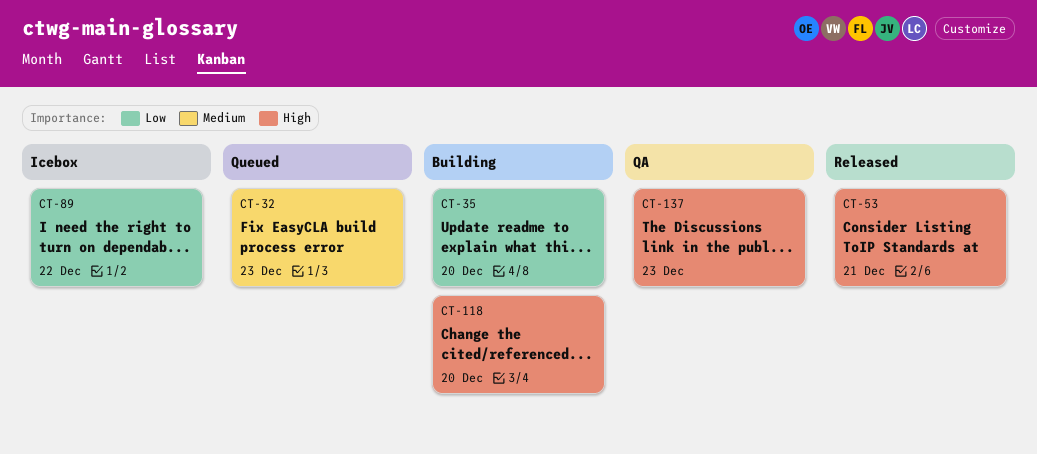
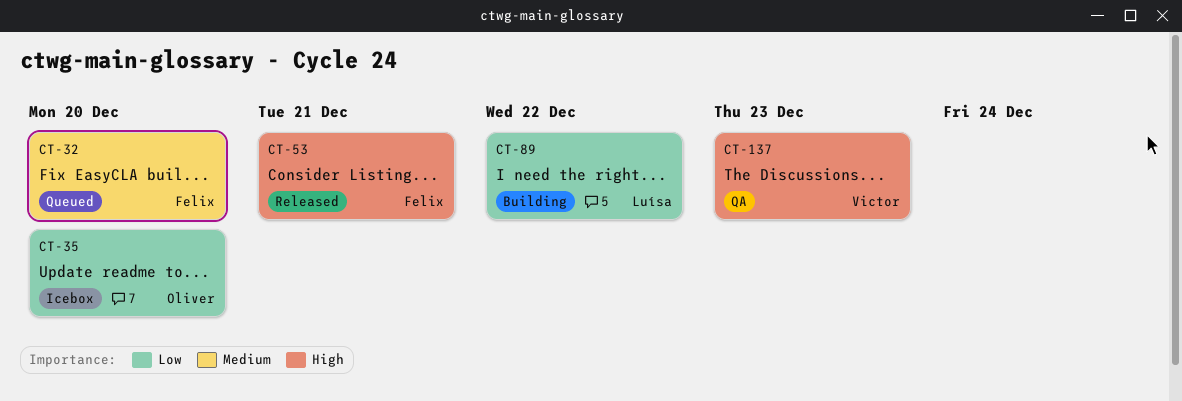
CT-32, due: Dec 23 -> Dec 20
CT-35, status: Building -> Icebox
CT-89, status: Icebox -> Building
CT-118: present -> none

